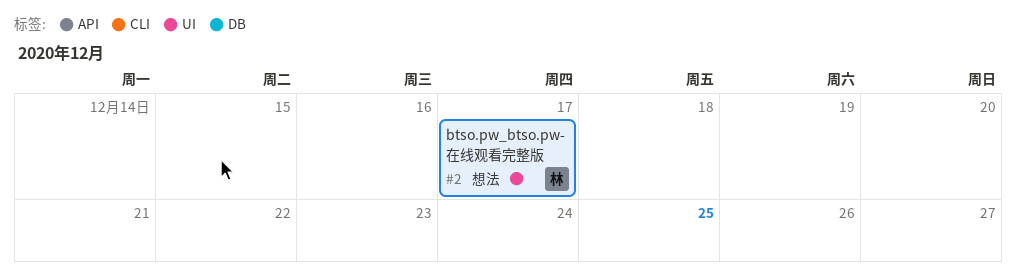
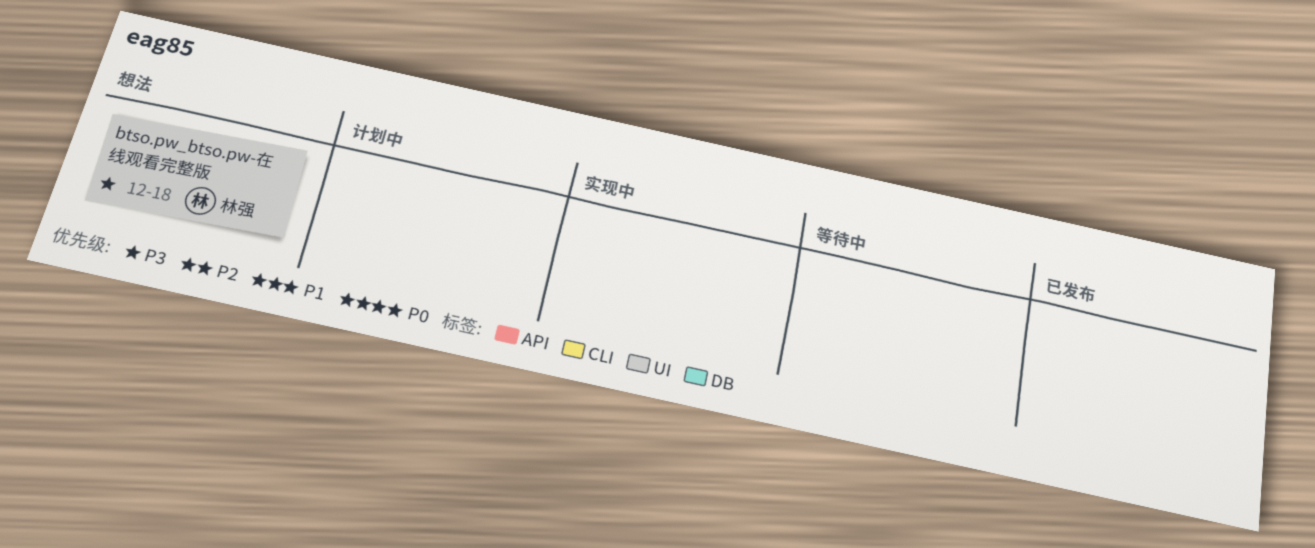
btso.pw_btso.pw-在线观看完整版, due: Dec 17 -> Dec 18

